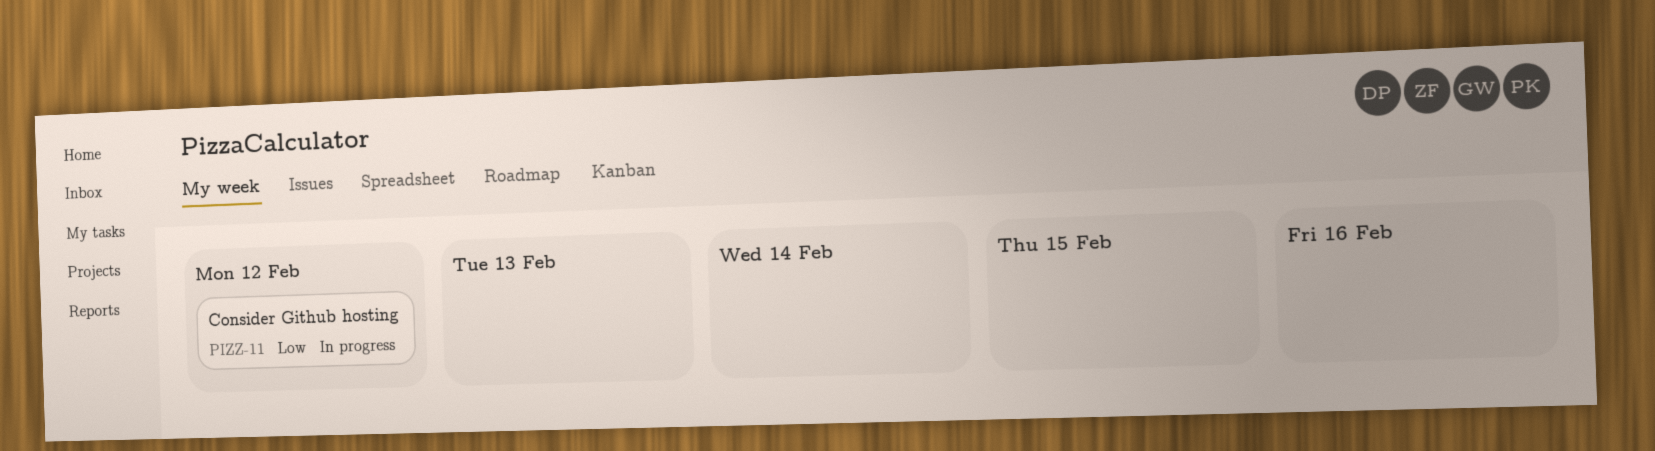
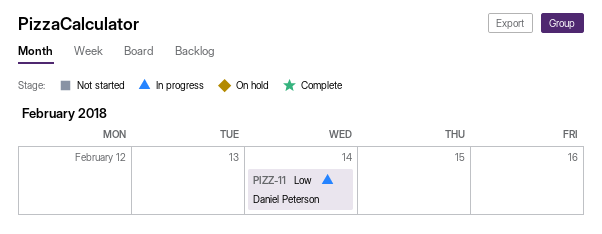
PIZZ-11, due: Feb 12 -> Feb 14

